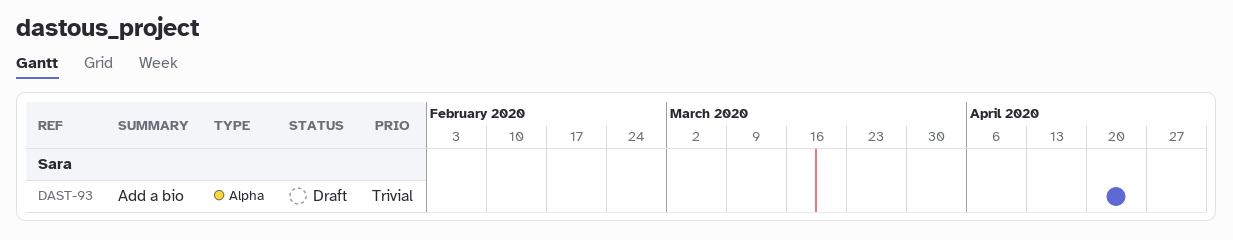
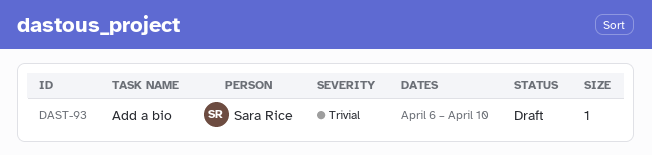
DAST-93, start: Apr 20 -> Apr 6
DAST-93, due: Apr 24 -> Apr 10

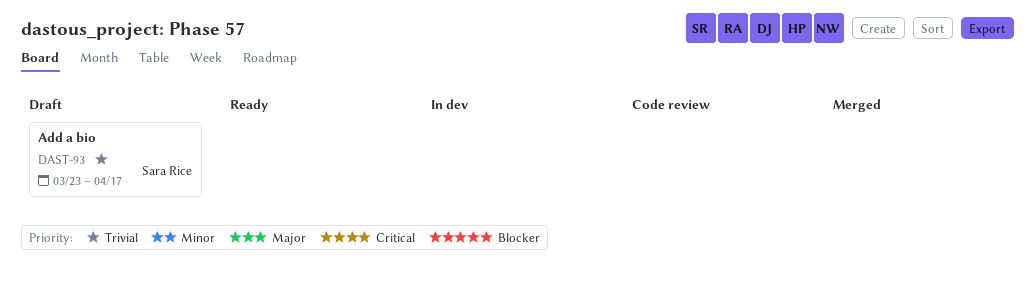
DAST-93, start: Apr 6 -> Mar 23
DAST-93, due: Apr 10 -> Apr 17

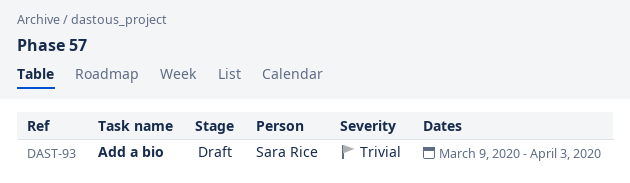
DAST-93, start: Mar 23 -> Mar 9
DAST-93, due: Apr 17 -> Apr 3

